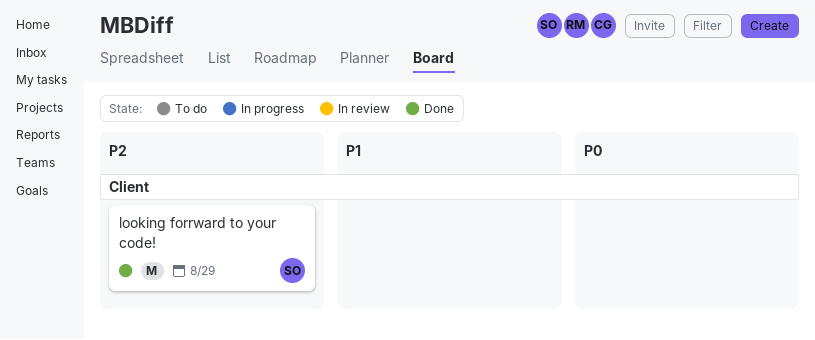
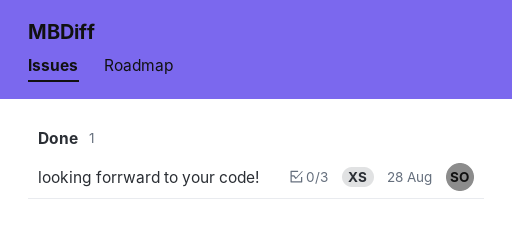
looking forrward to your code!, estimate: M -> XS
looking forrward to your code!, due: Aug 29 -> Aug 28

